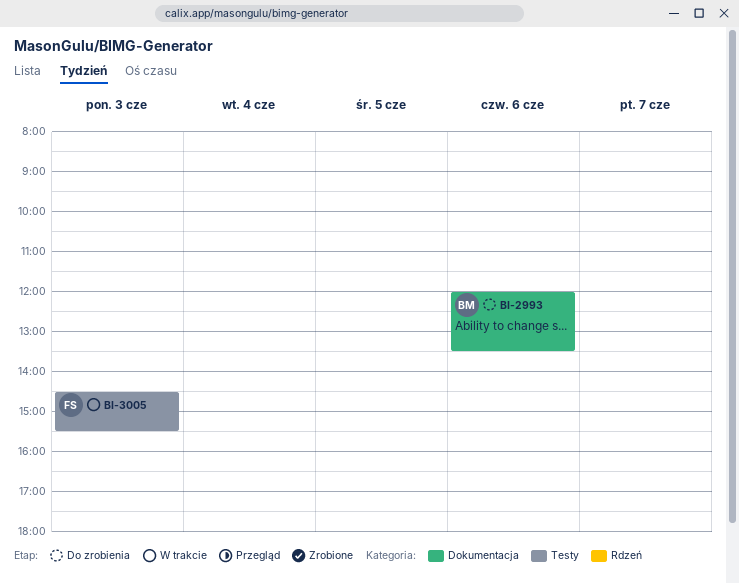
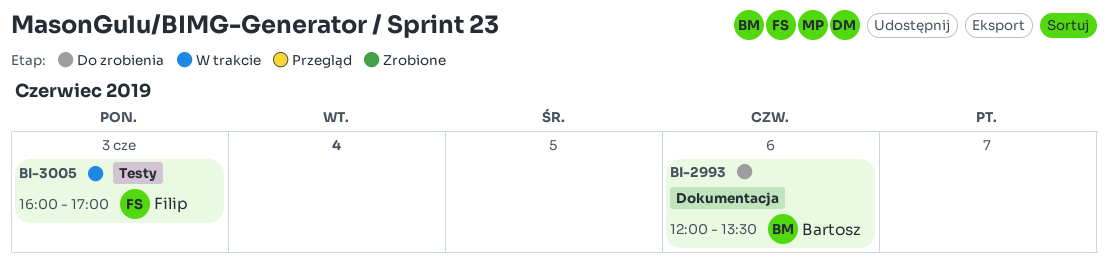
BI-3005, begins: 14:30 -> 16:00
BI-3005, ends: 15:30 -> 17:00

